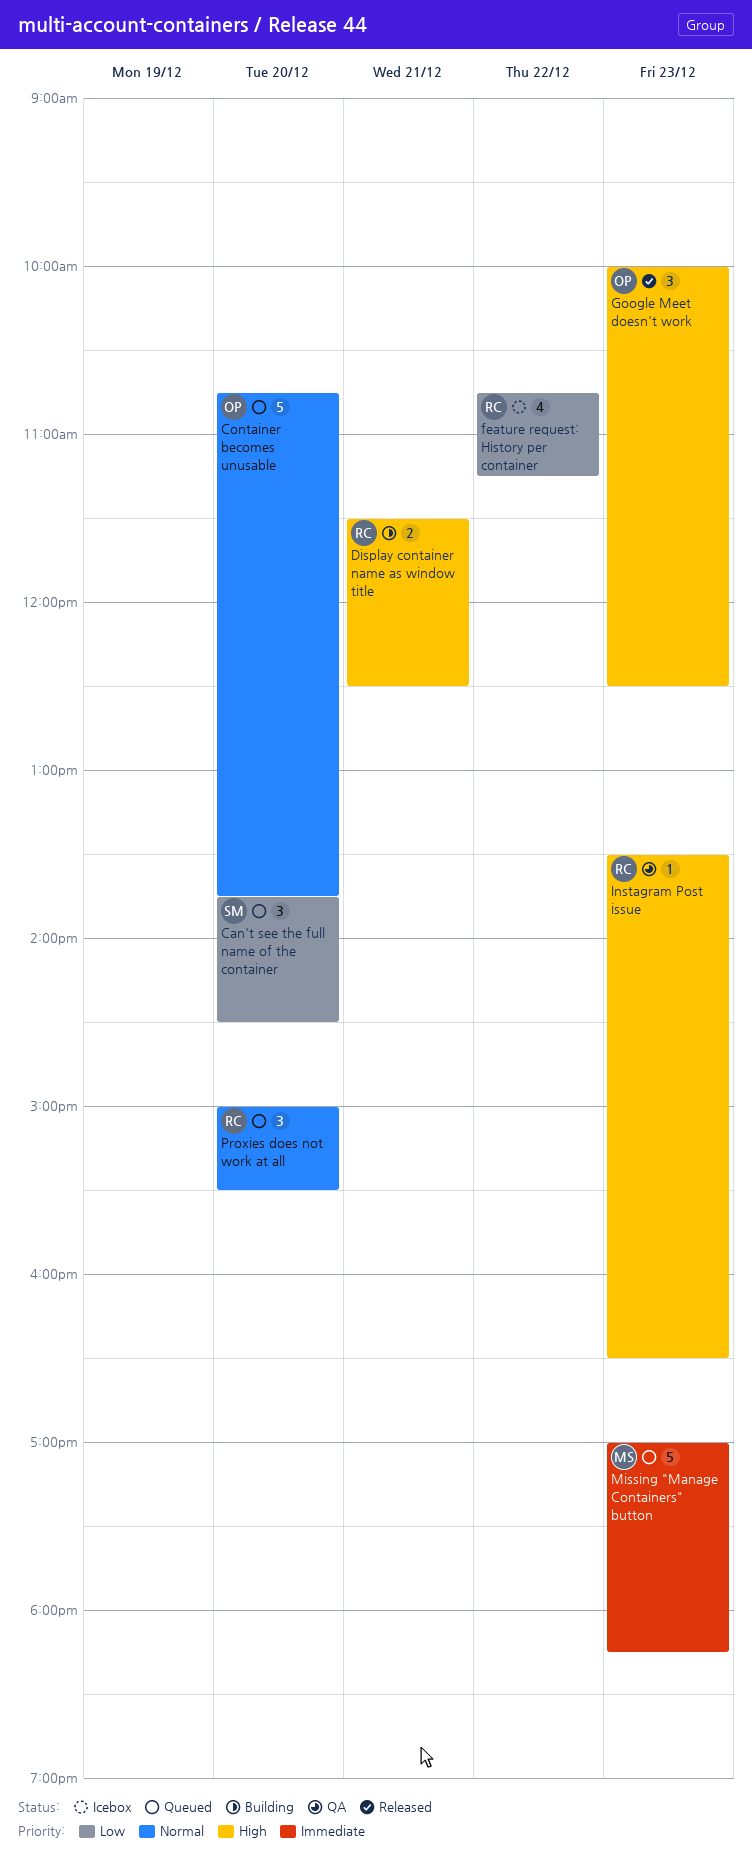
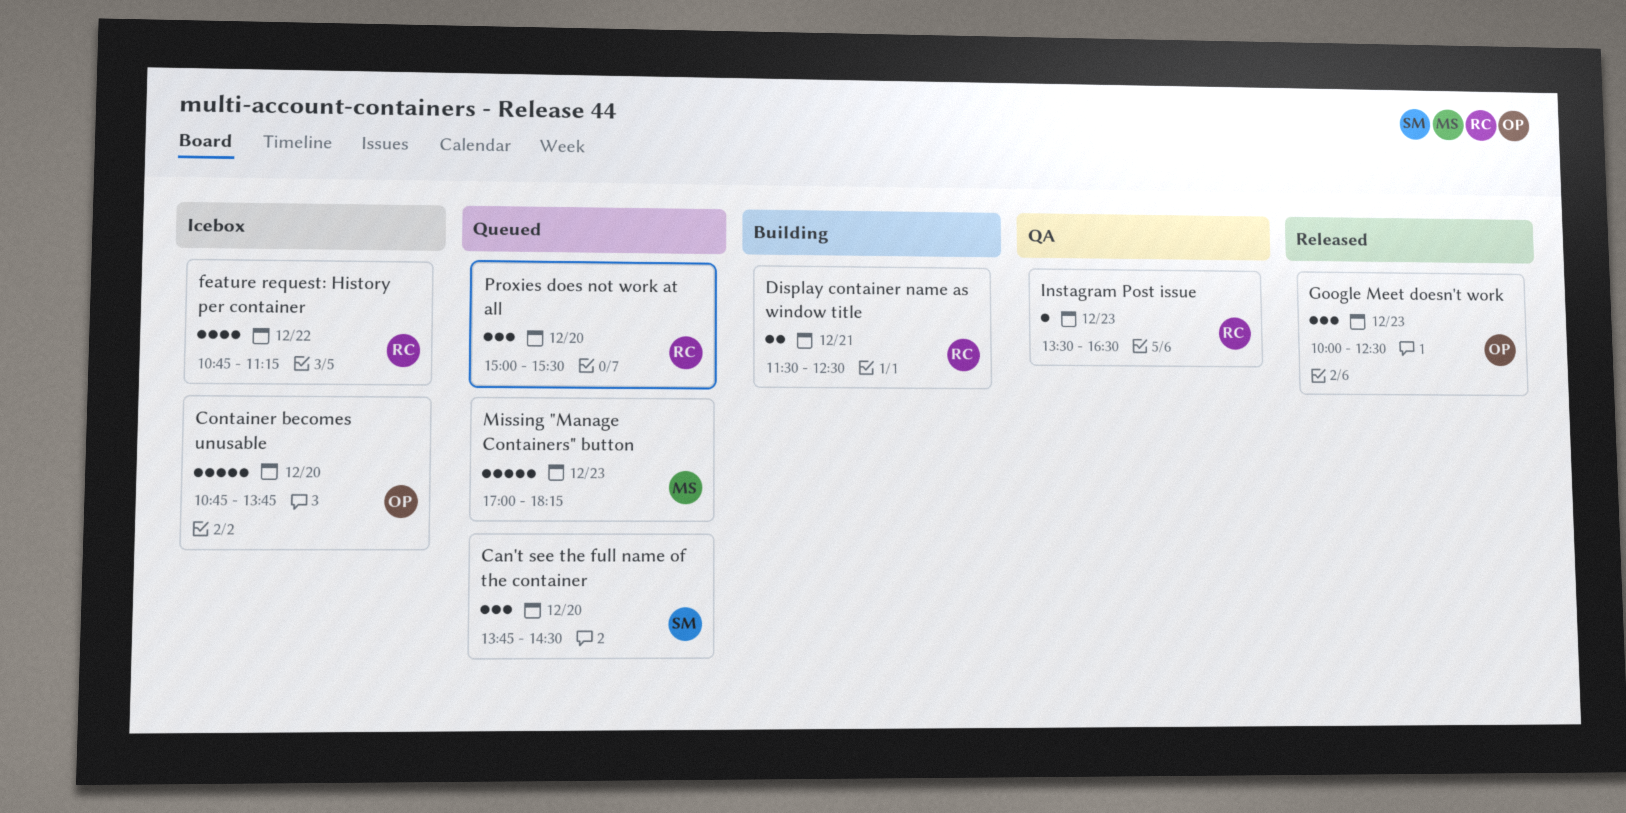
Container becomes unusable, status: Queued -> Icebox

